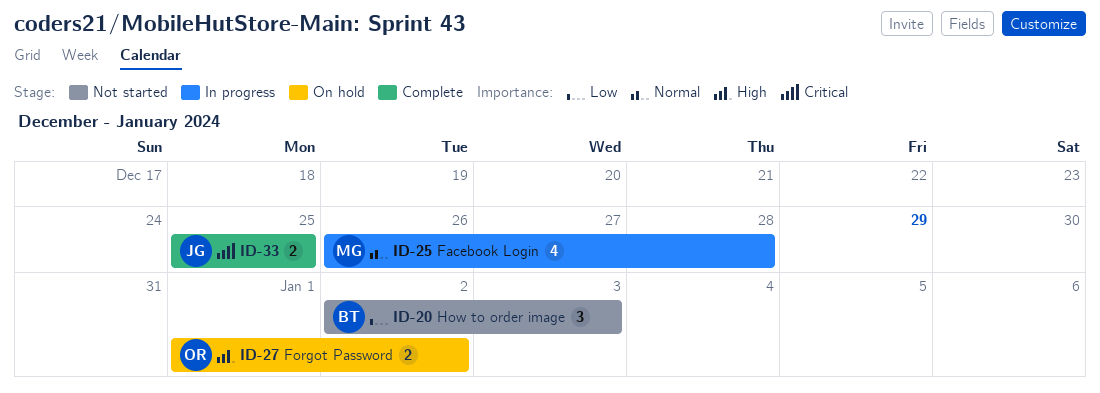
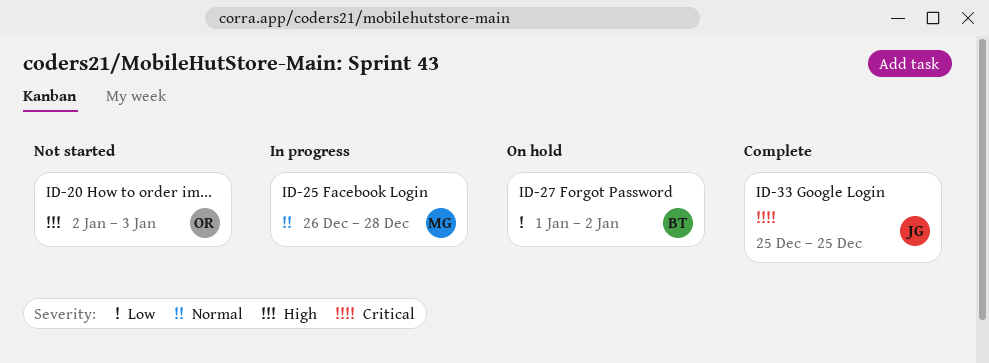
ID-20, owner: BT -> OR
ID-20, priority: Low -> High
ID-27, owner: OR -> BT
ID-27, priority: High -> Low

